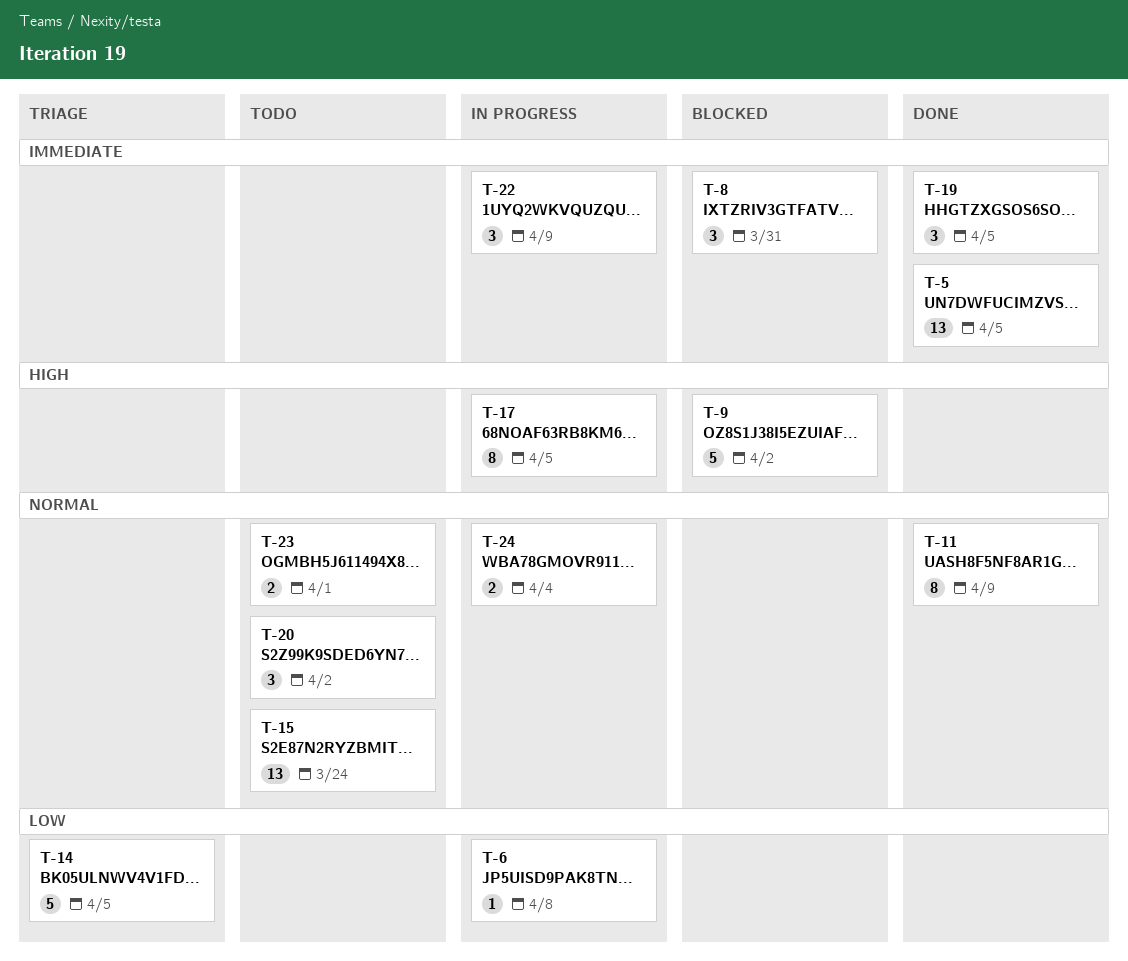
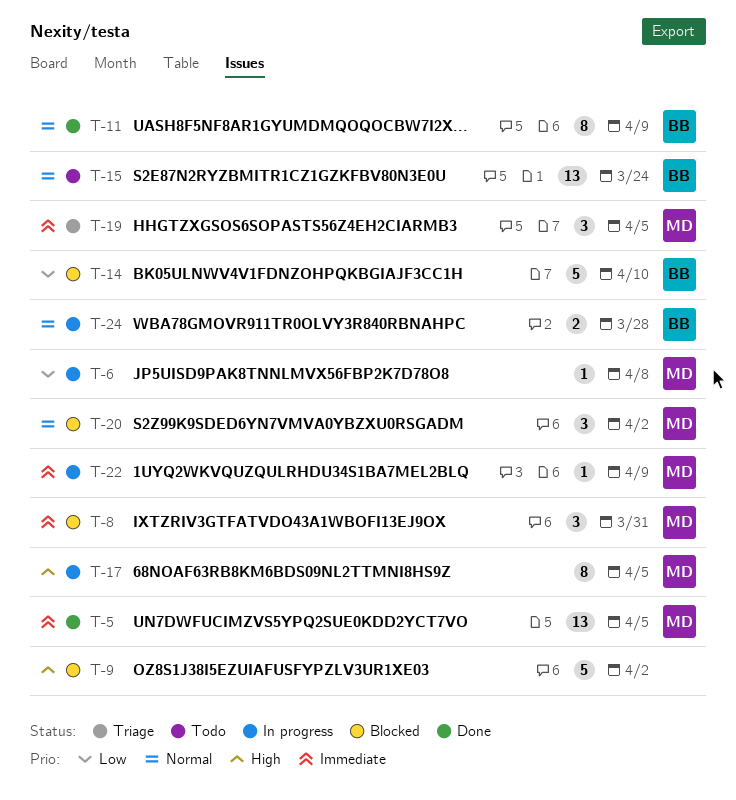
T-14, status: Triage -> Blocked
T-14, due: Apr 5 -> Apr 10
T-19, status: Done -> Triage
T-20, status: Todo -> Blocked
T-22, estimate: 3 -> 1
T-23: present -> none
T-24, due: Apr 4 -> Mar 28

